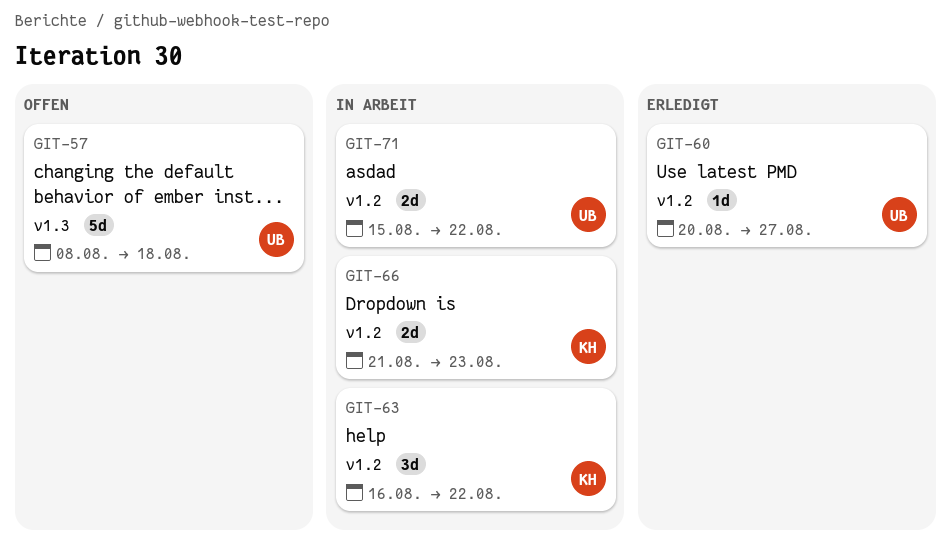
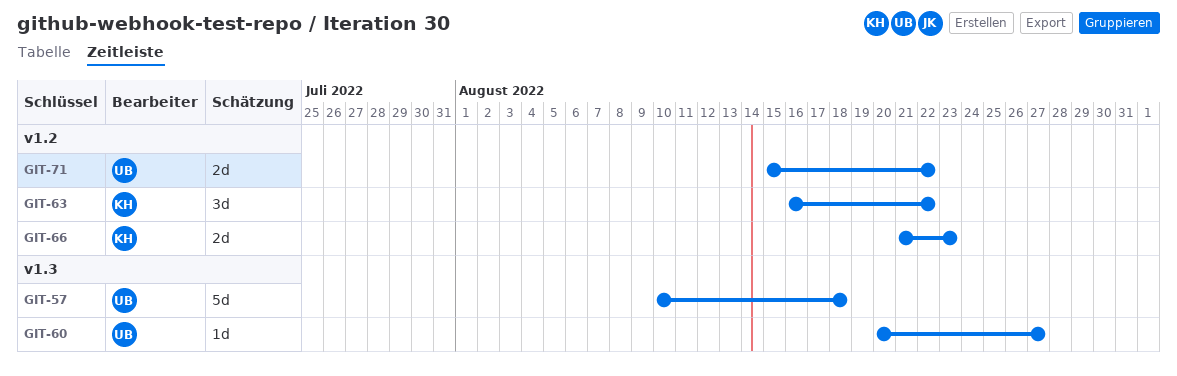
GIT-57, start: Aug 8 -> Aug 10
GIT-60, label: v1.2 -> v1.3

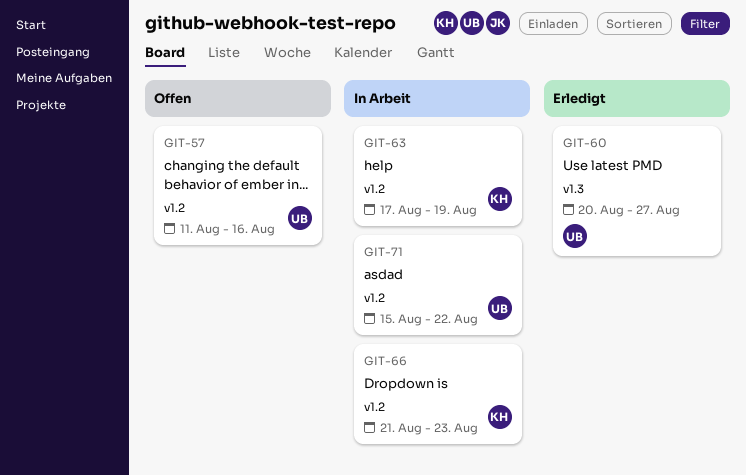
GIT-57, label: v1.3 -> v1.2
GIT-57, start: Aug 10 -> Aug 11
GIT-57, due: Aug 18 -> Aug 16
GIT-63, start: Aug 16 -> Aug 17
GIT-63, due: Aug 22 -> Aug 19

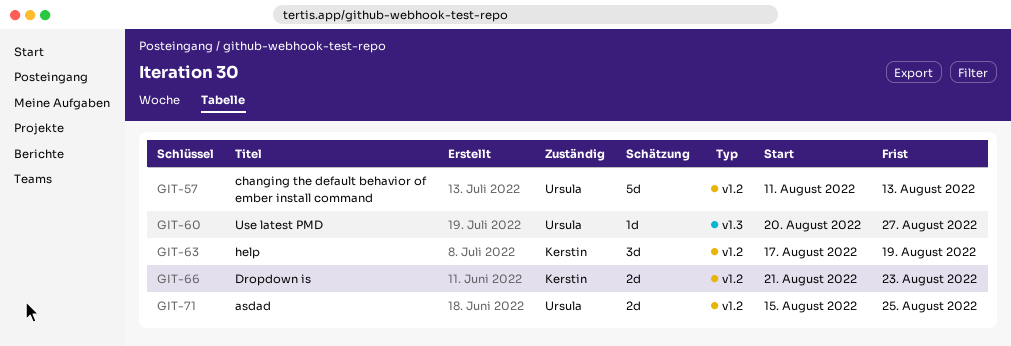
GIT-57, due: Aug 16 -> Aug 13
GIT-71, due: Aug 22 -> Aug 25

